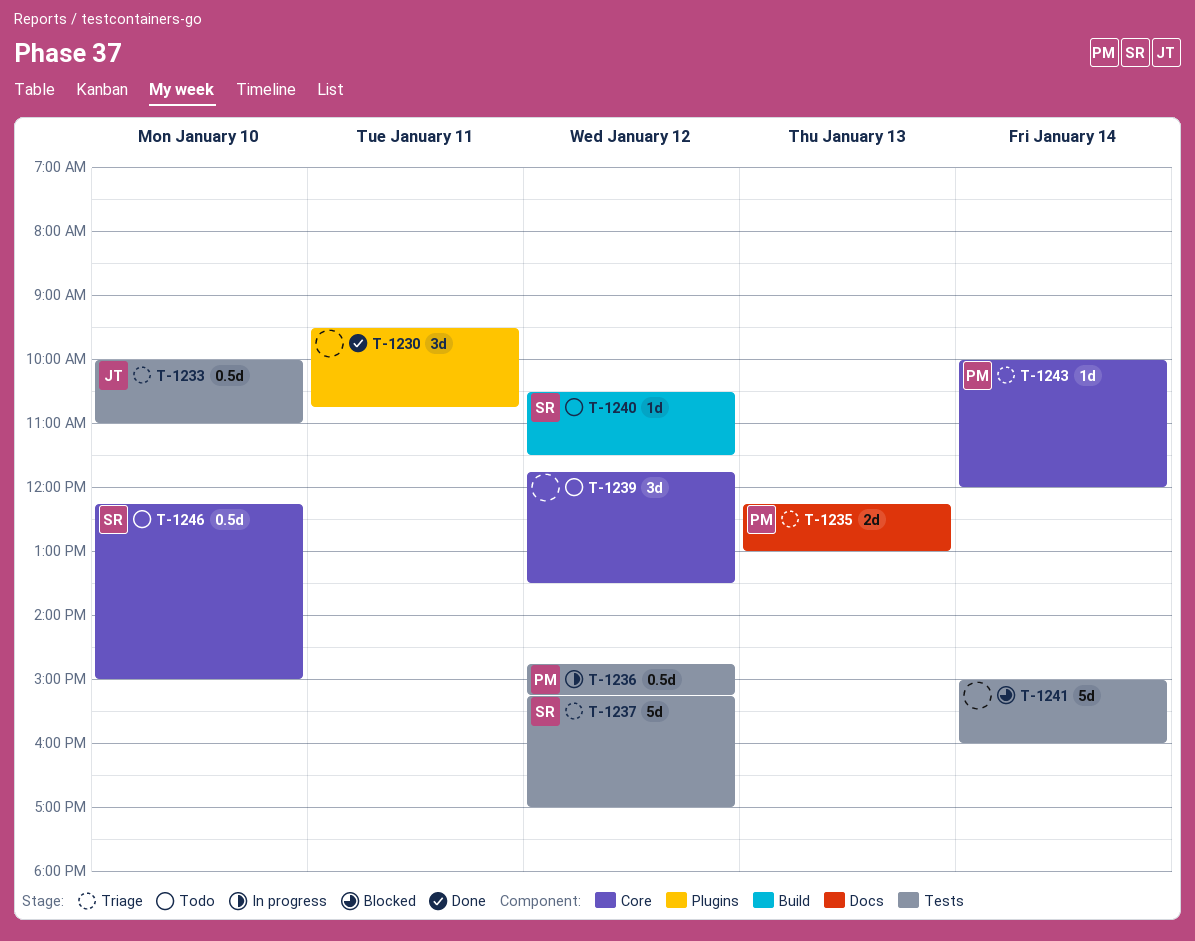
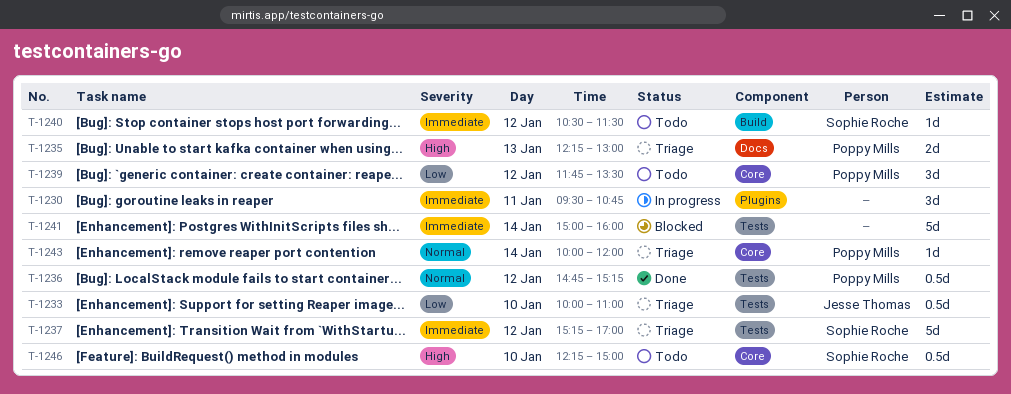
T-1230, status: Done -> In progress
T-1236, status: In progress -> Done
T-1239, owner: none -> Poppy Mills

